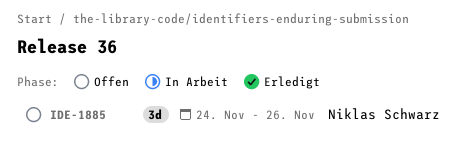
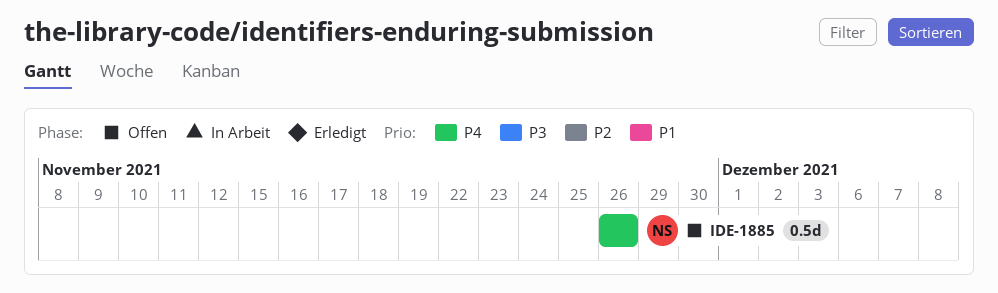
IDE-1885, estimate: 3d -> 0.5d
IDE-1885, start: Nov 24 -> Nov 26

